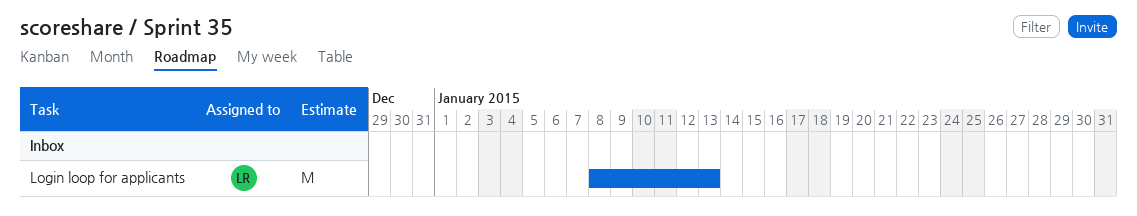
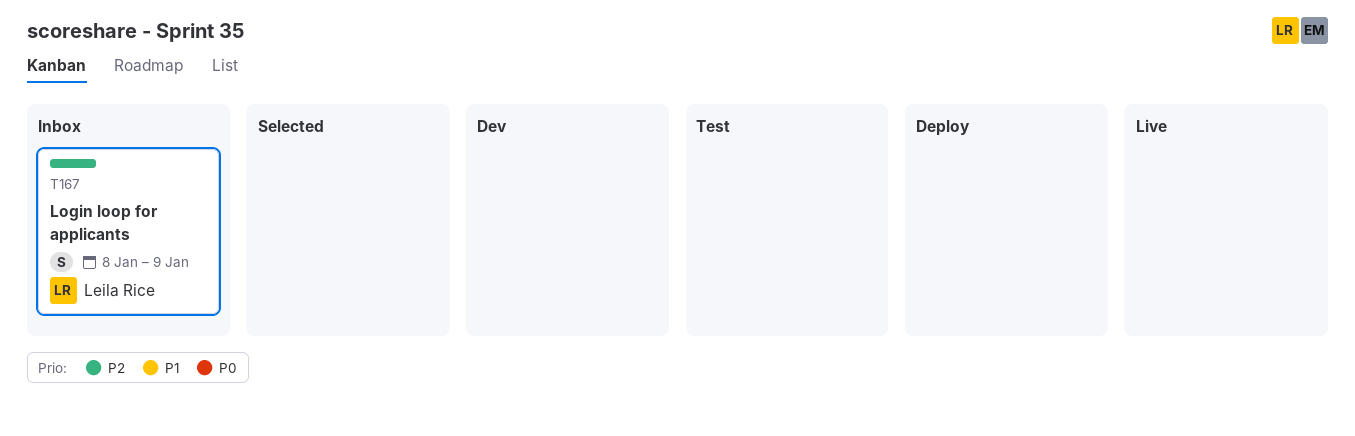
Login loop for applicants, estimate: M -> S
Login loop for applicants, due: Jan 13 -> Jan 9

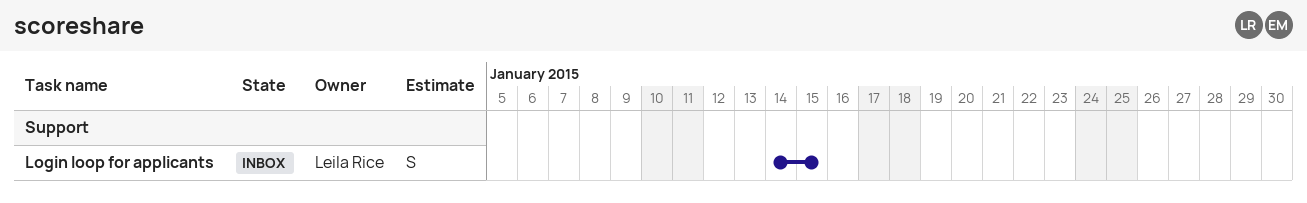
Login loop for applicants, start: Jan 8 -> Jan 14
Login loop for applicants, due: Jan 9 -> Jan 15

